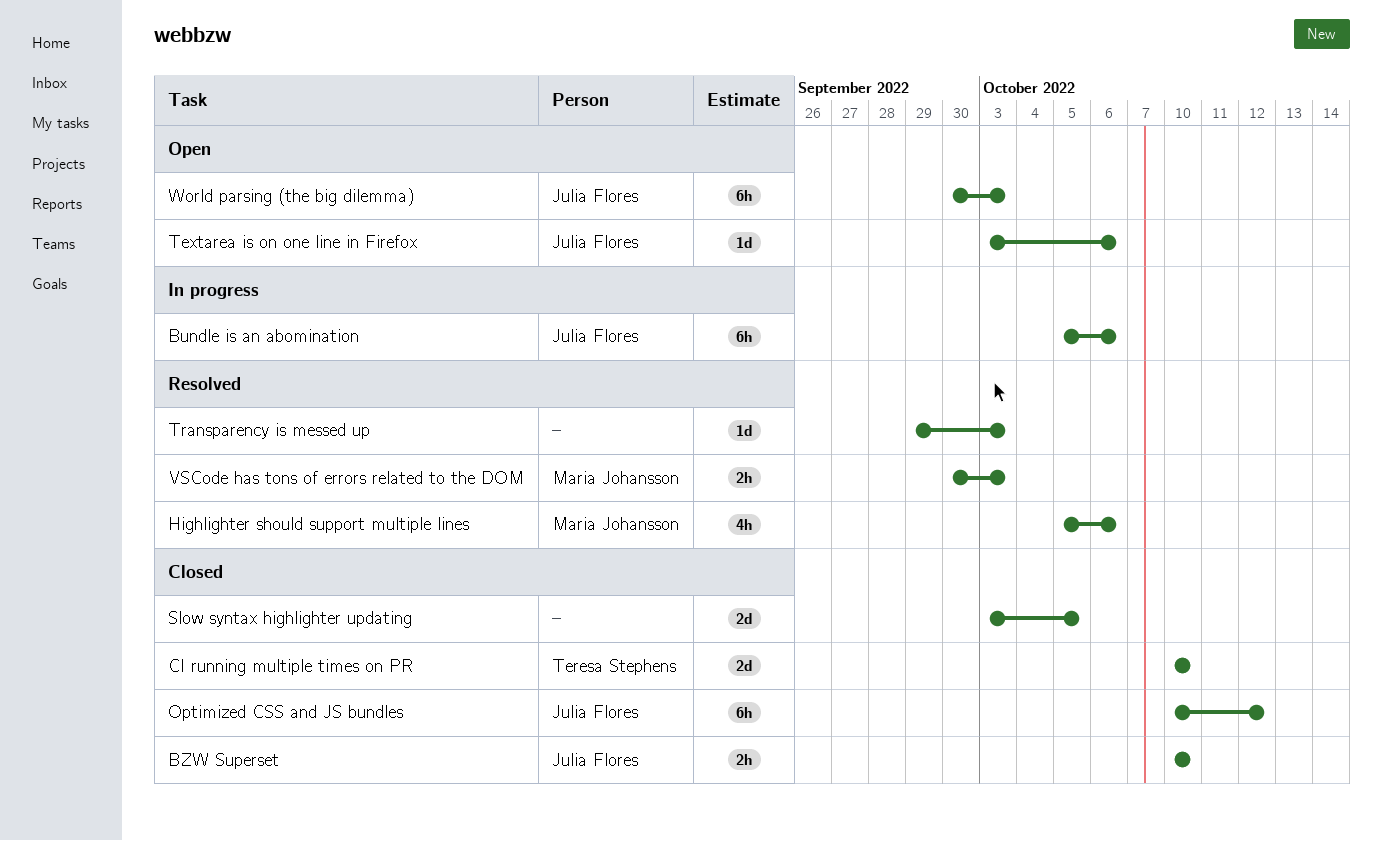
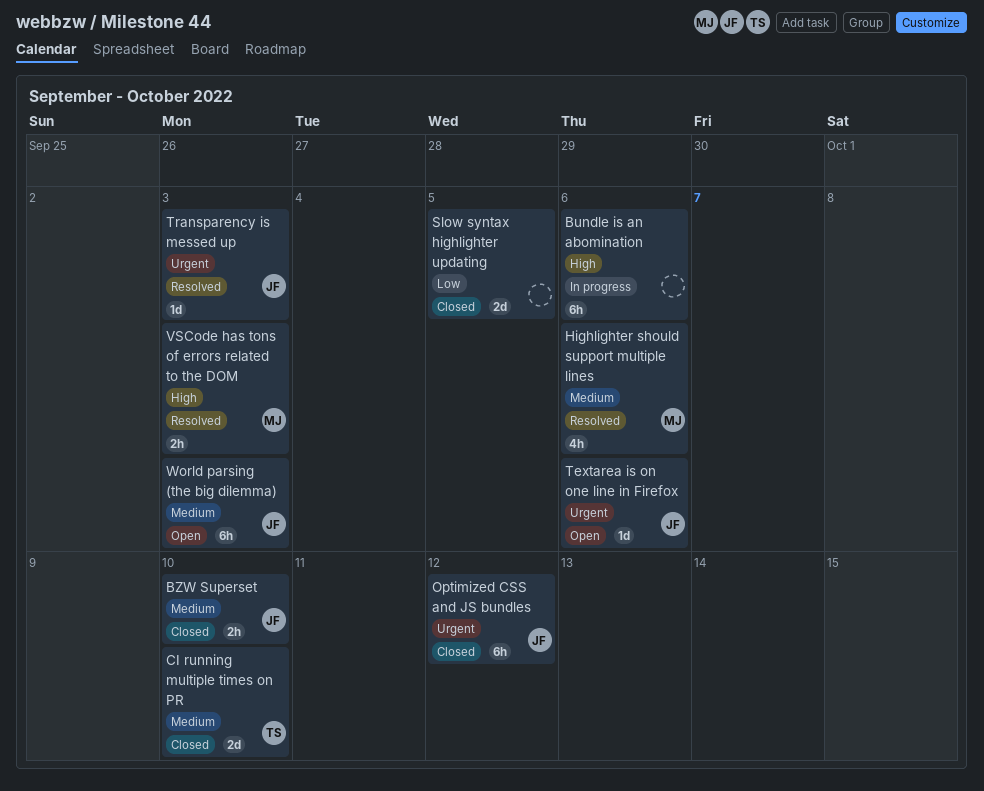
Bundle is an abomination, owner: Julia Flores -> none
Transparency is messed up, owner: none -> Julia Flores

